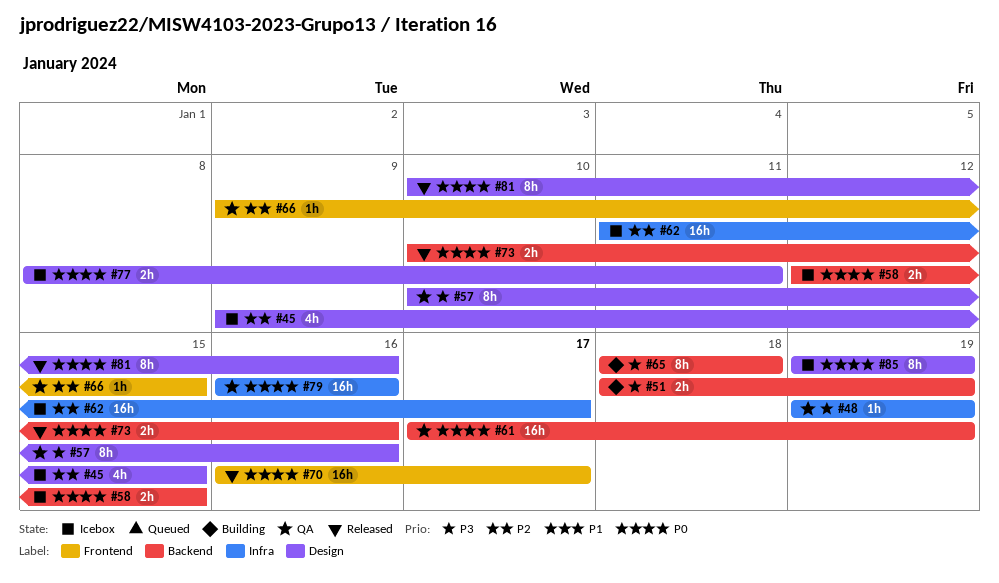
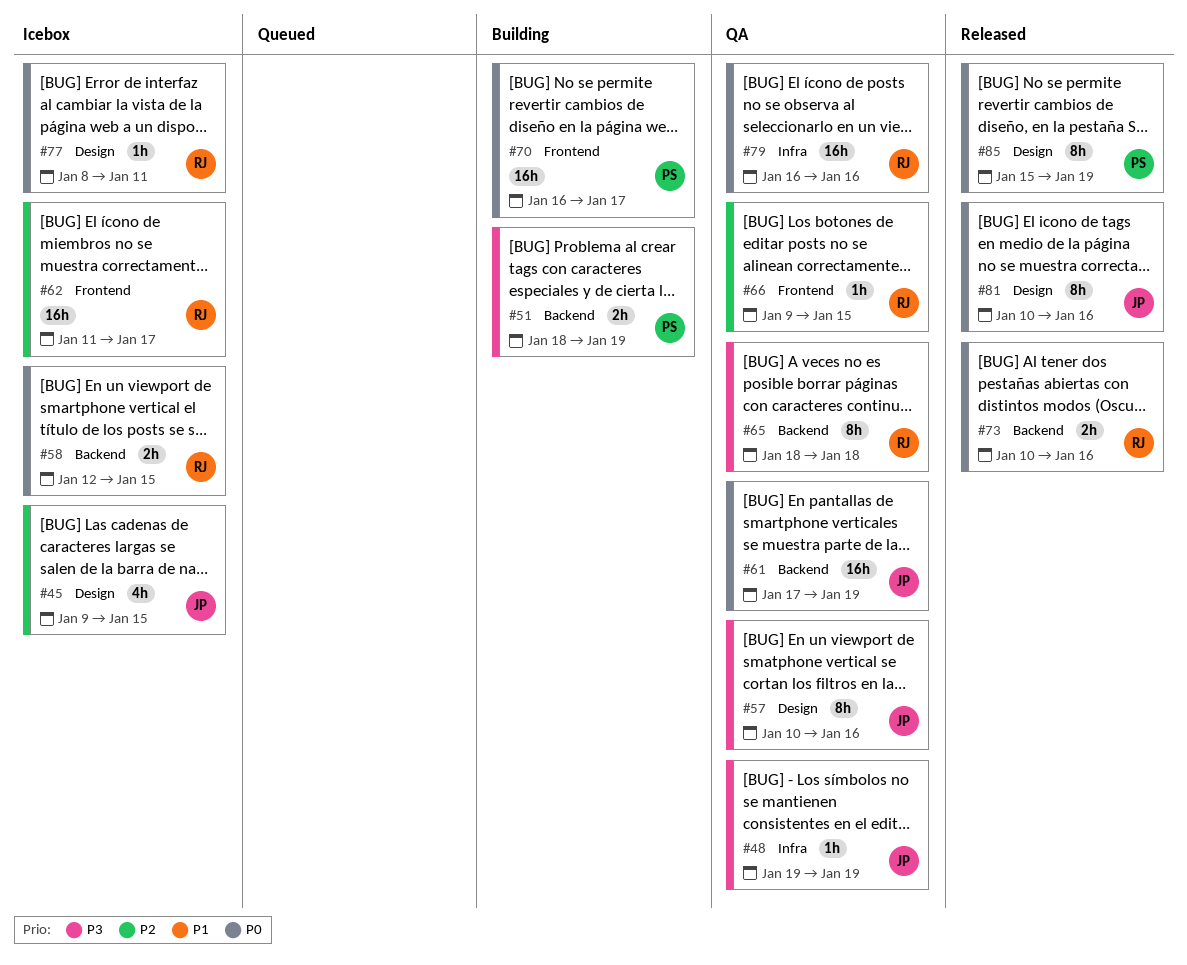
#62, label: Infra -> Frontend
#65, status: Building -> QA
#70, status: Released -> Building
#77, estimate: 2h -> 1h
#85, status: Icebox -> Released
#85, start: Jan 19 -> Jan 15

